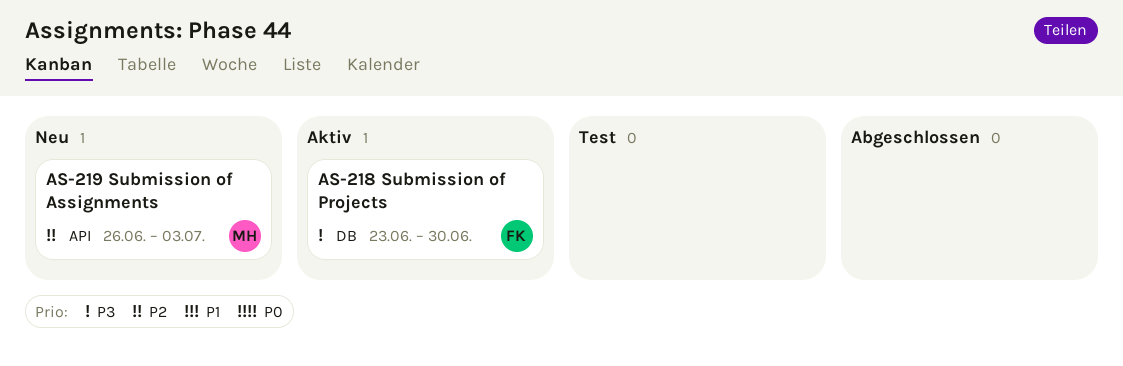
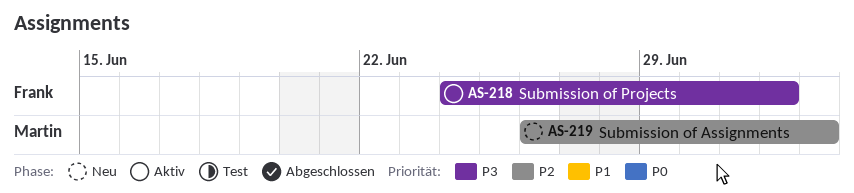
AS-218, start: Jun 23 -> Jun 24
AS-218, due: Jun 30 -> Jul 2

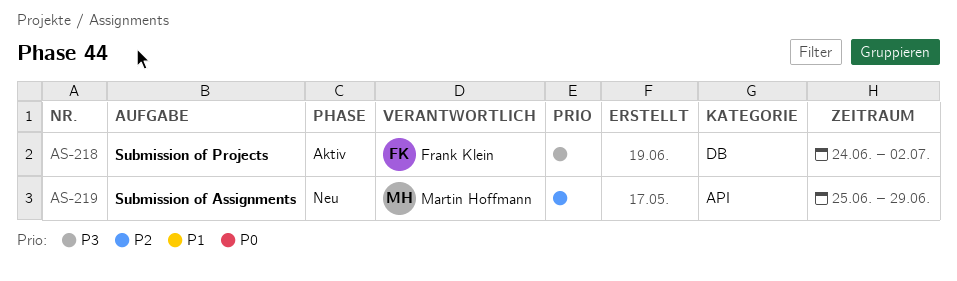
AS-219, start: Jun 26 -> Jun 25
AS-219, due: Jul 3 -> Jun 29

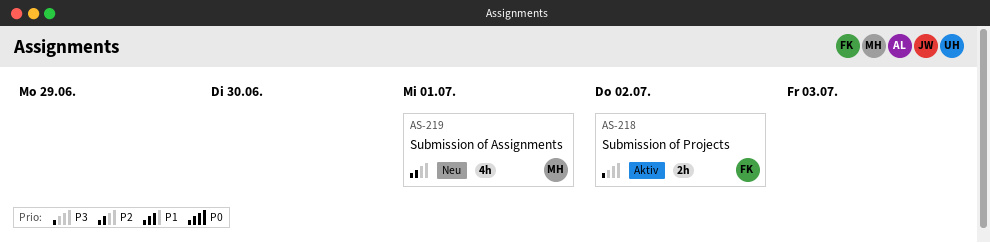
AS-219, due: Jun 29 -> Jul 1

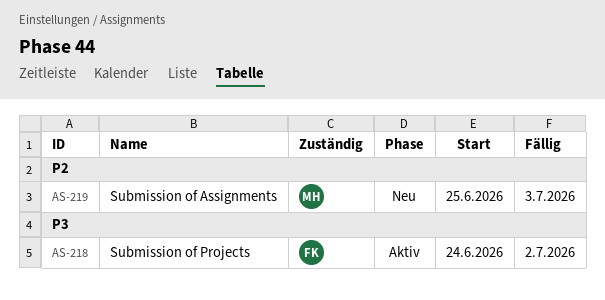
AS-219, due: Jul 1 -> Jul 3

